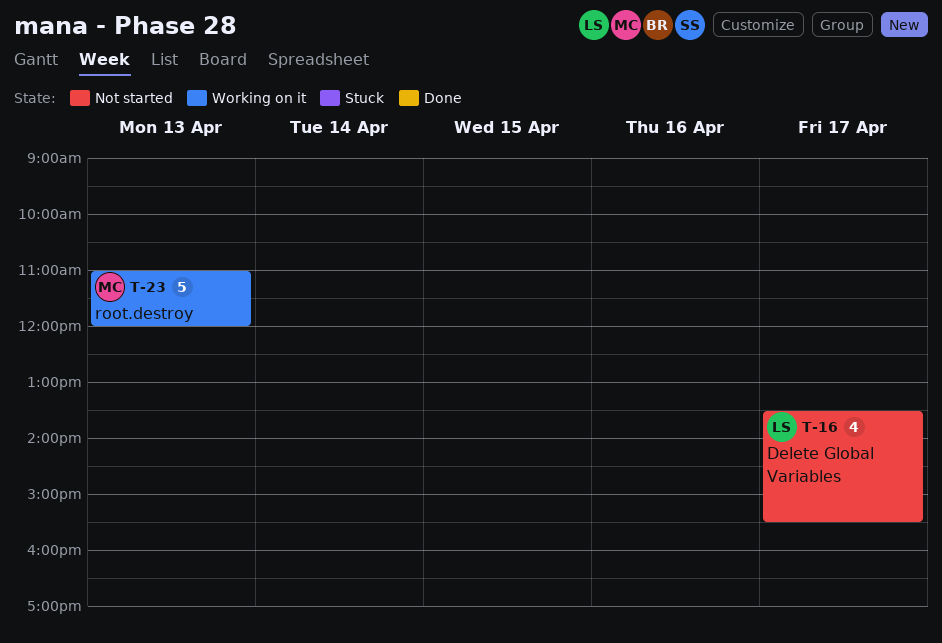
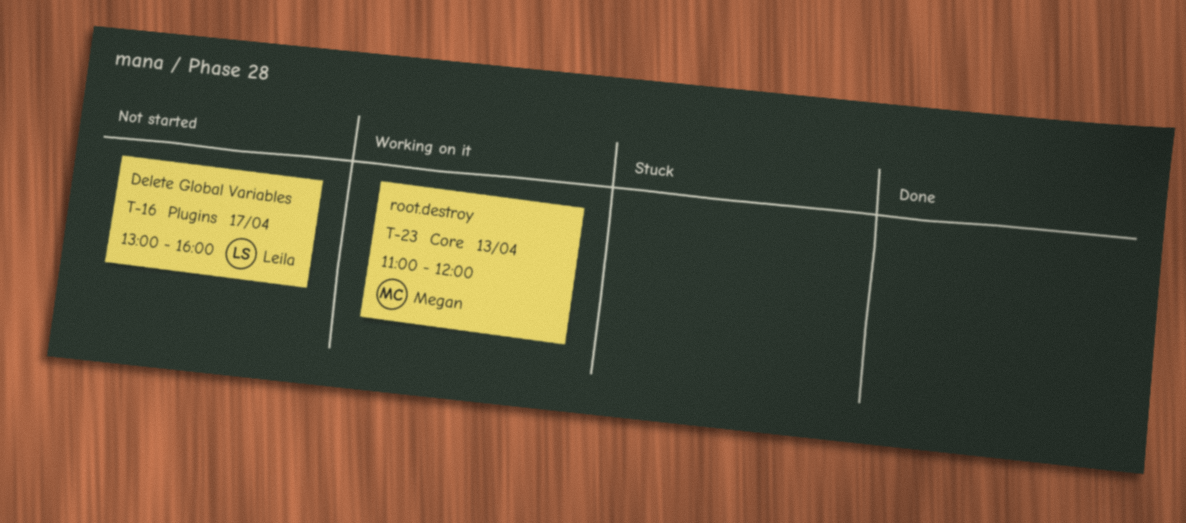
T-16, begins: 13:30 -> 13:00
T-16, ends: 15:30 -> 16:00

